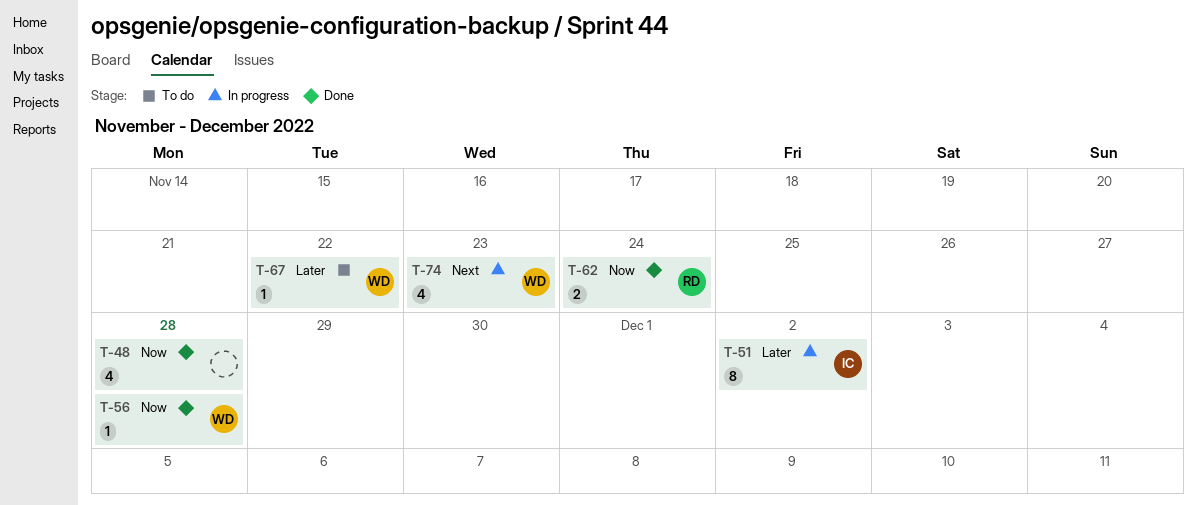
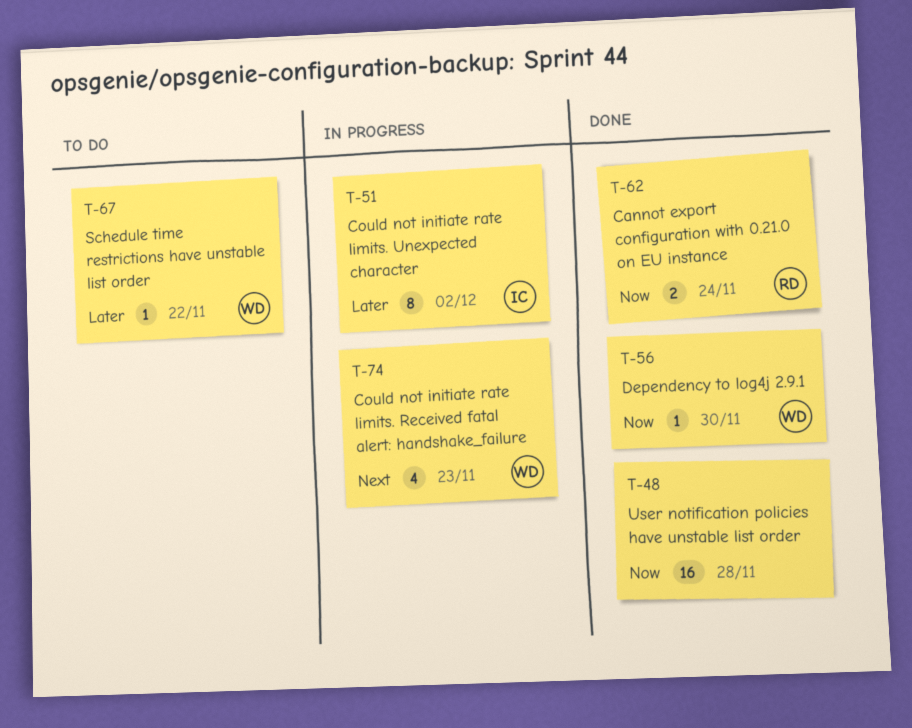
T-48, estimate: 4 -> 16
T-56, due: Nov 28 -> Nov 30

